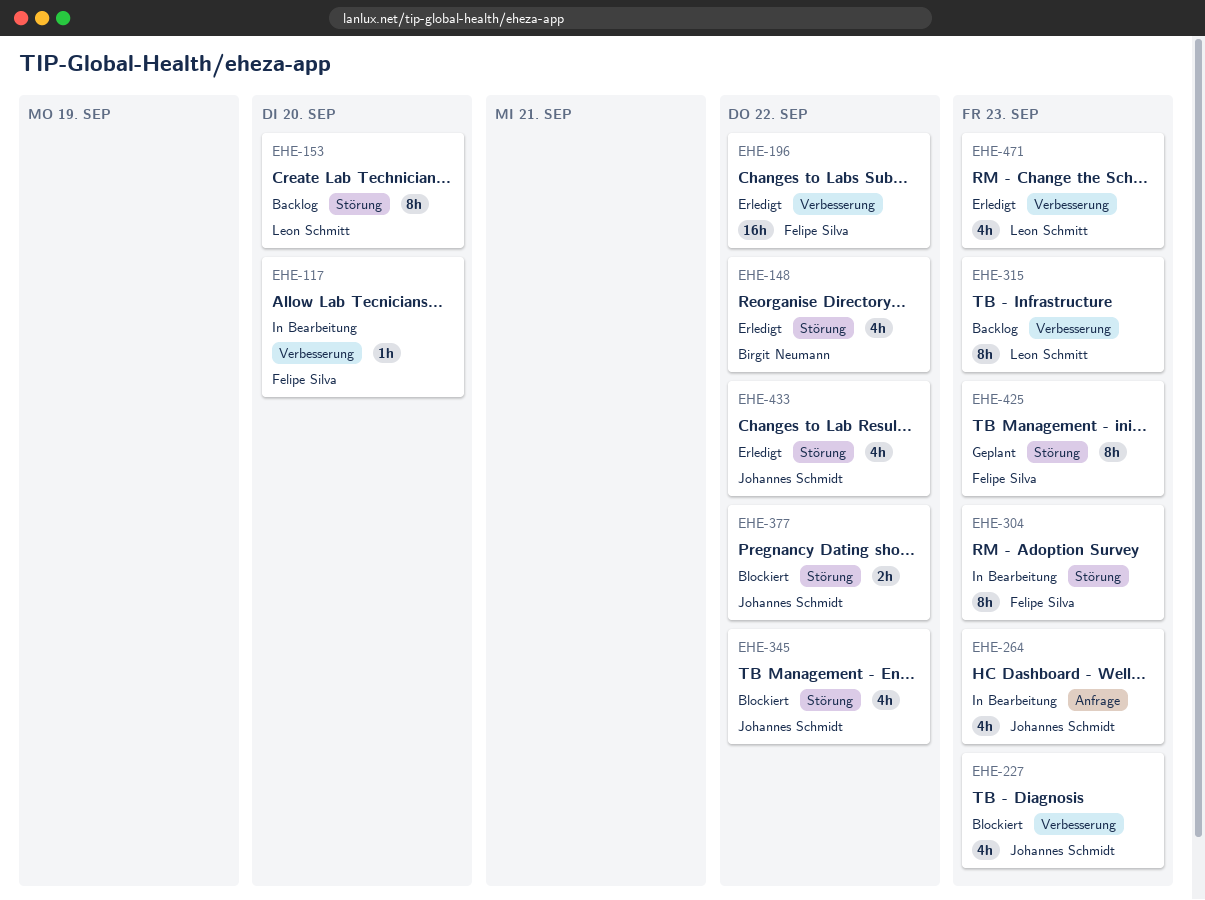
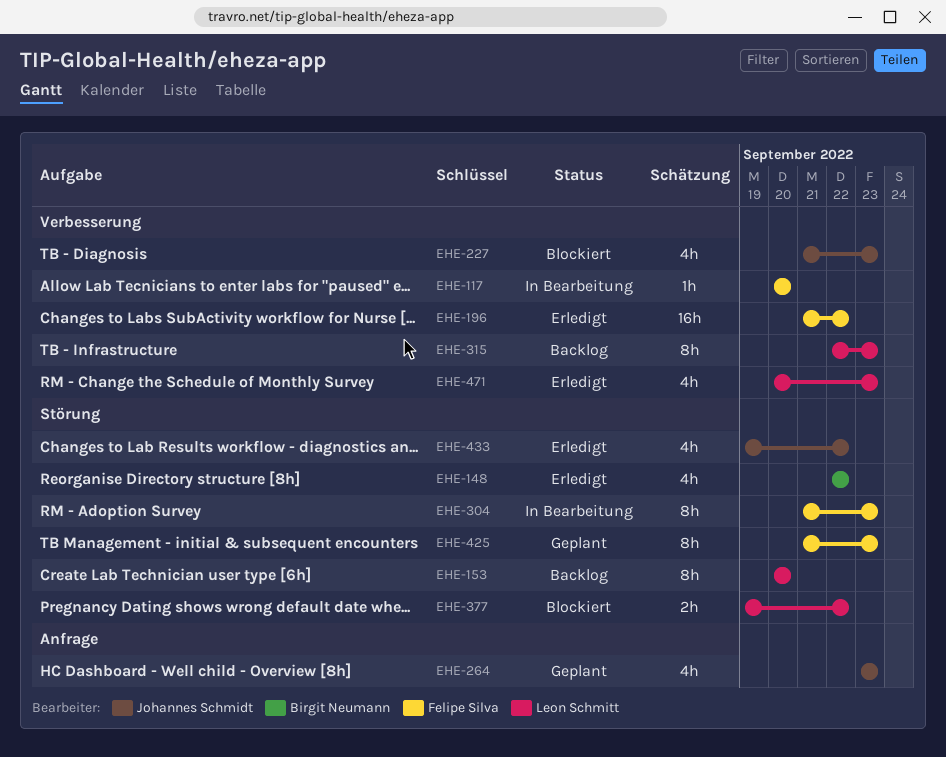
EHE-264, status: In Bearbeitung -> Geplant
EHE-345: present -> none
EHE-377, owner: Johannes Schmidt -> Leon Schmitt

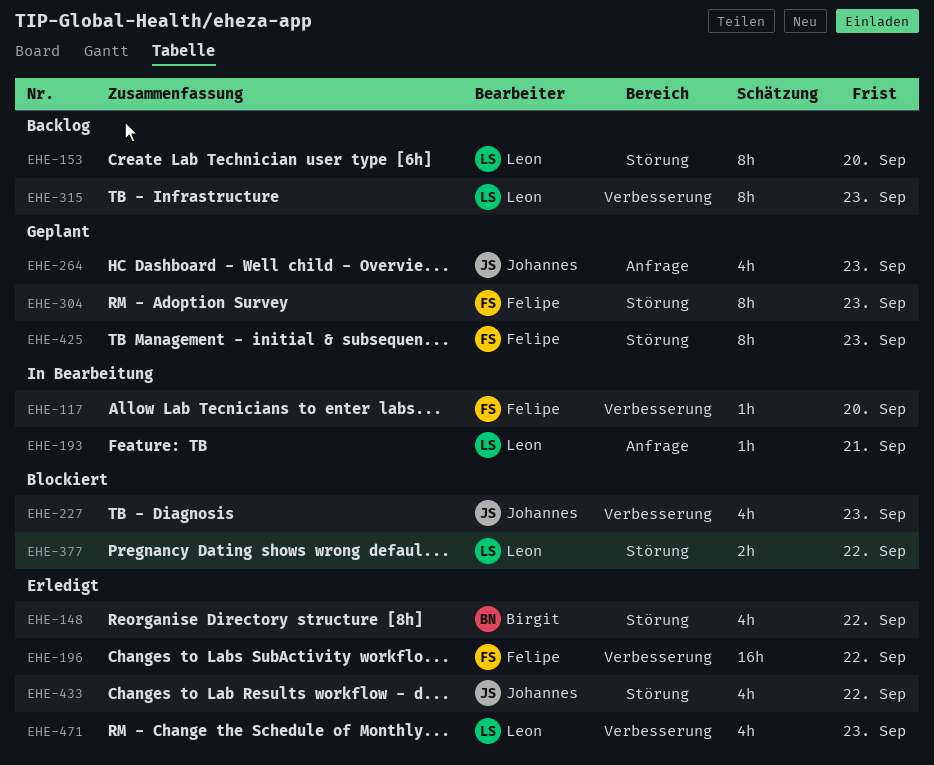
EHE-193: none -> present
EHE-304, status: In Bearbeitung -> Geplant

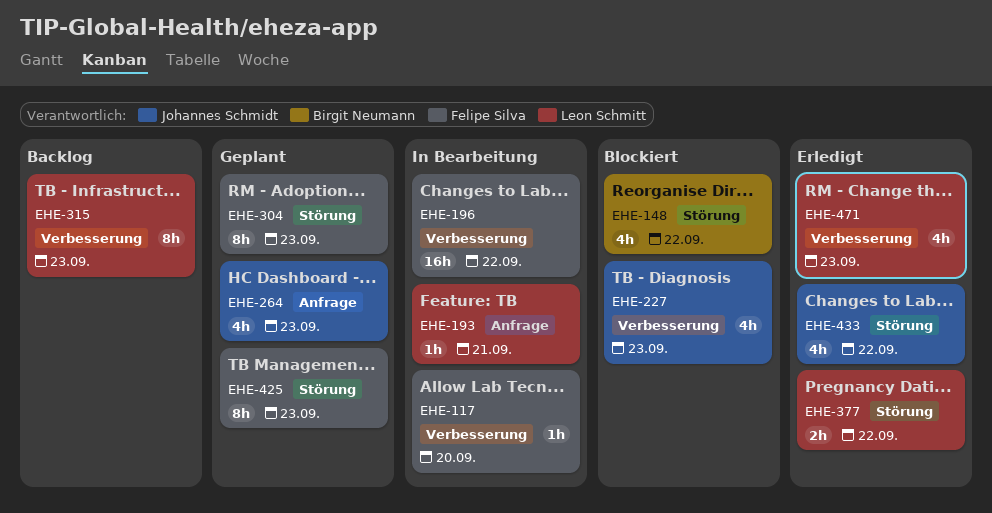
EHE-148, status: Erledigt -> Blockiert
EHE-153: present -> none
EHE-196, status: Erledigt -> In Bearbeitung
EHE-377, status: Blockiert -> Erledigt

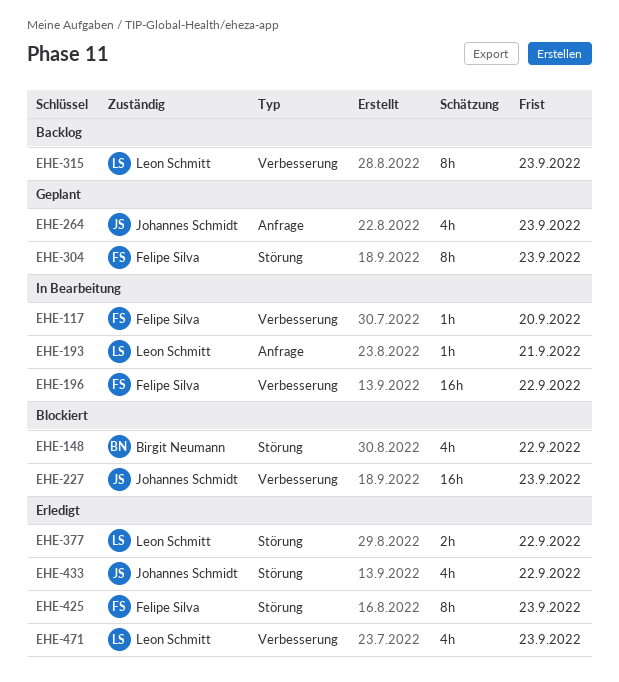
EHE-227, estimate: 4h -> 16h
EHE-425, status: Geplant -> Erledigt

